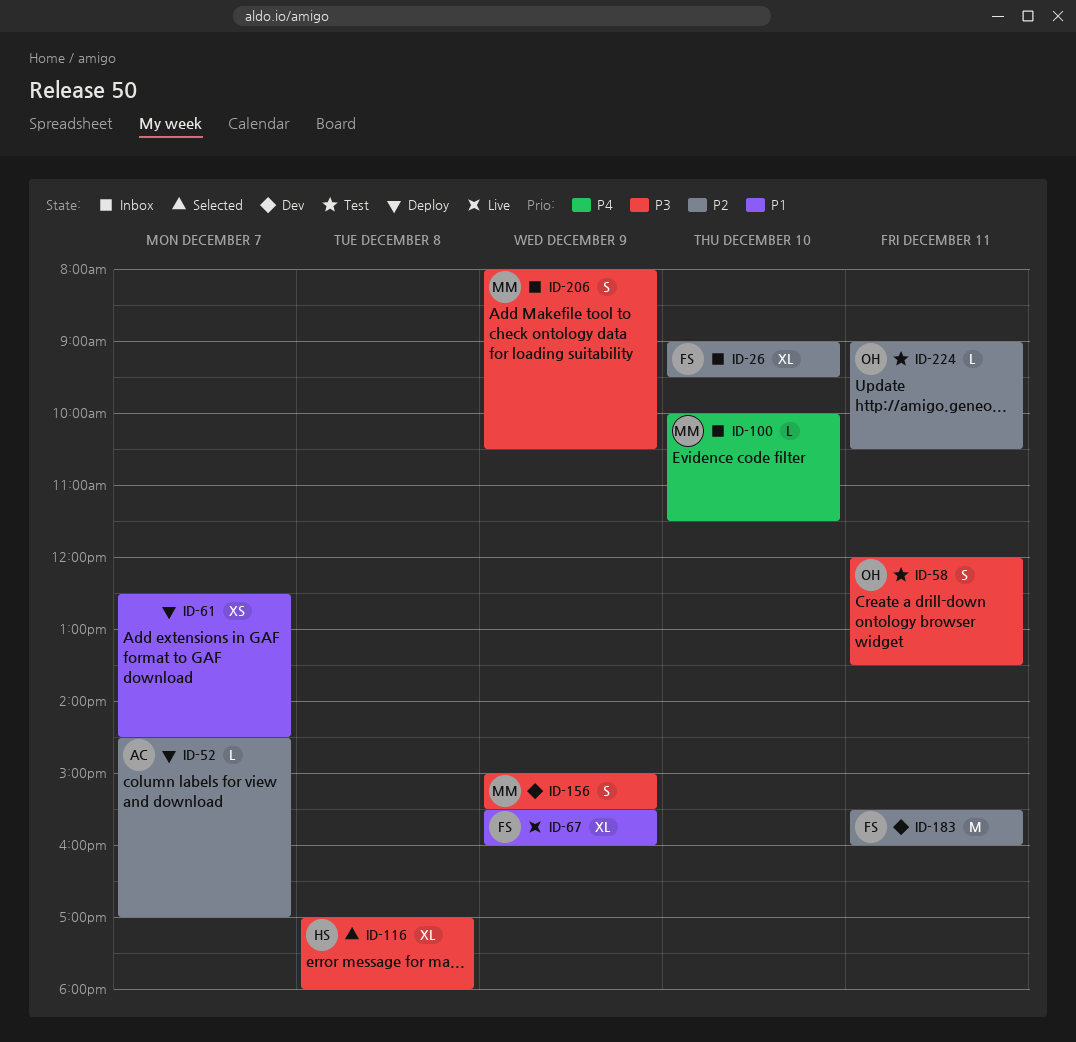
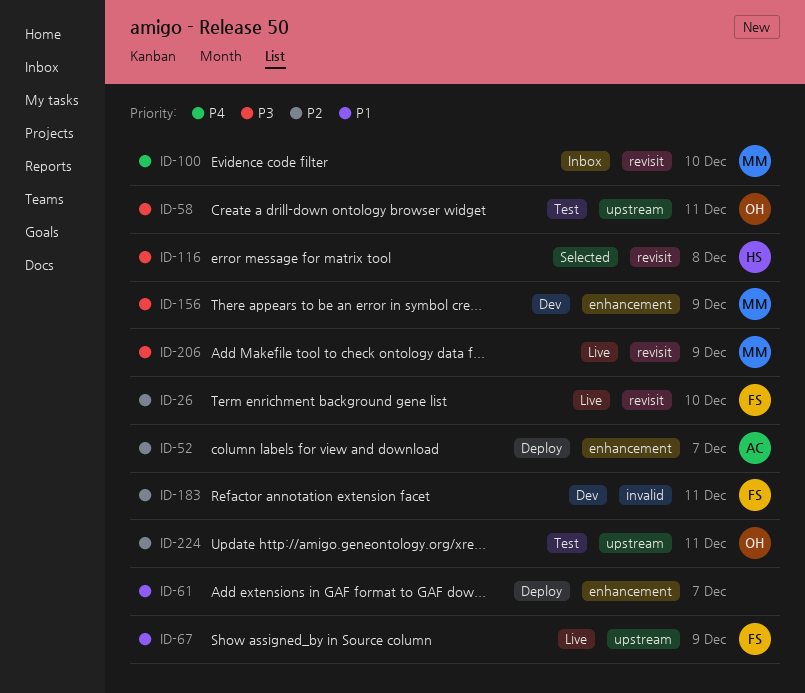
ID-26, status: Inbox -> Live
ID-206, status: Inbox -> Live

